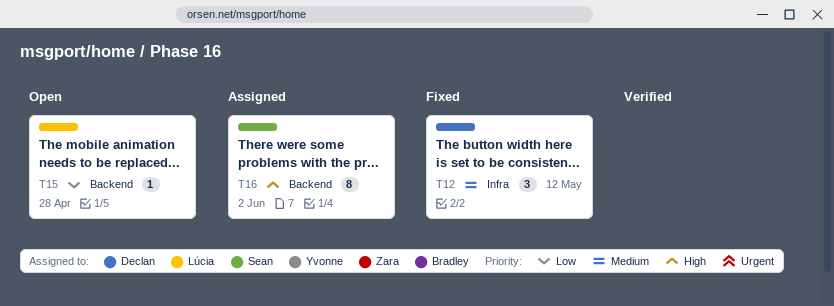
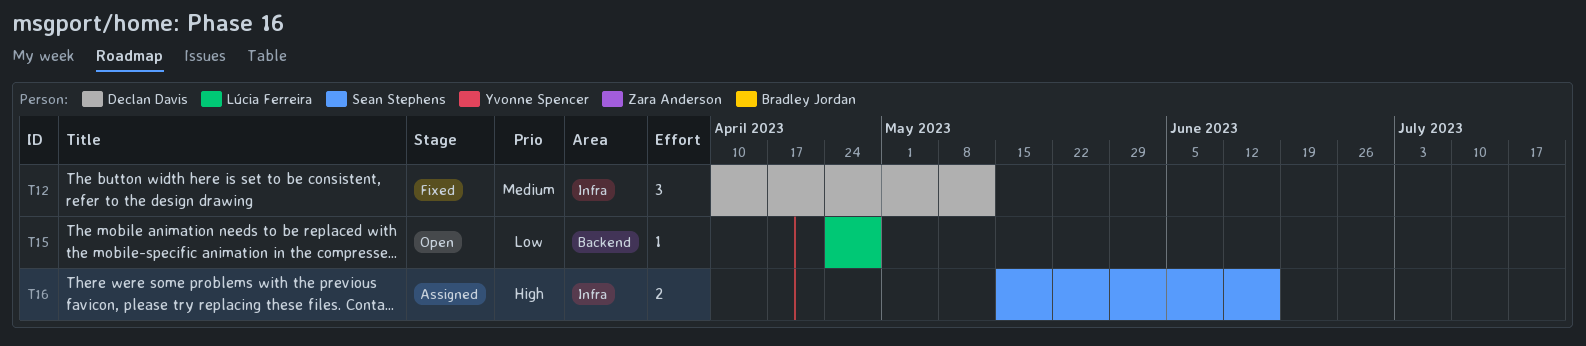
T16, label: Backend -> Infra
T16, estimate: 8 -> 2
T16, due: Jun 2 -> Jun 16

